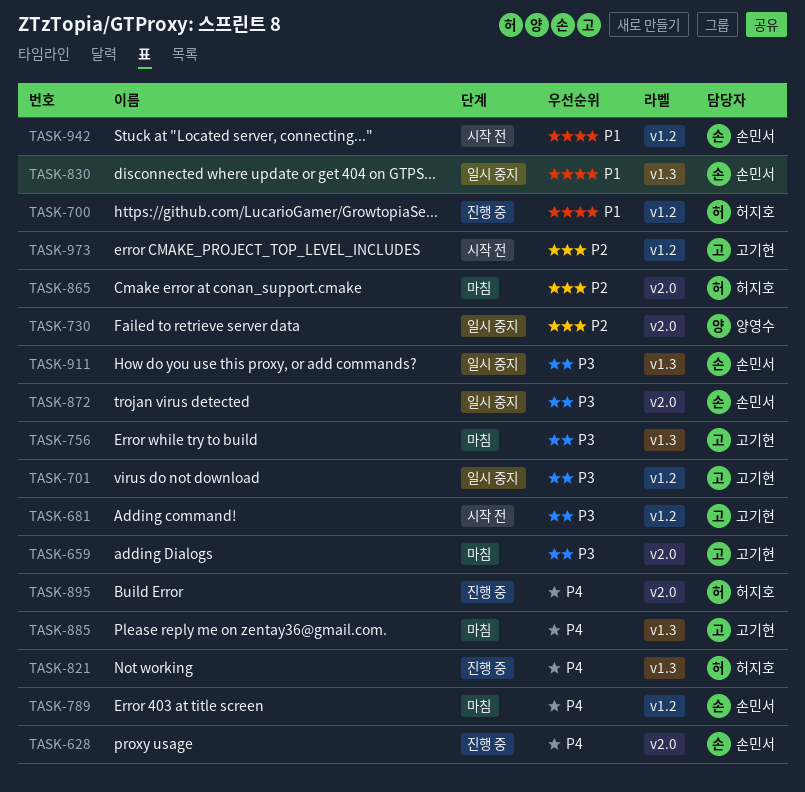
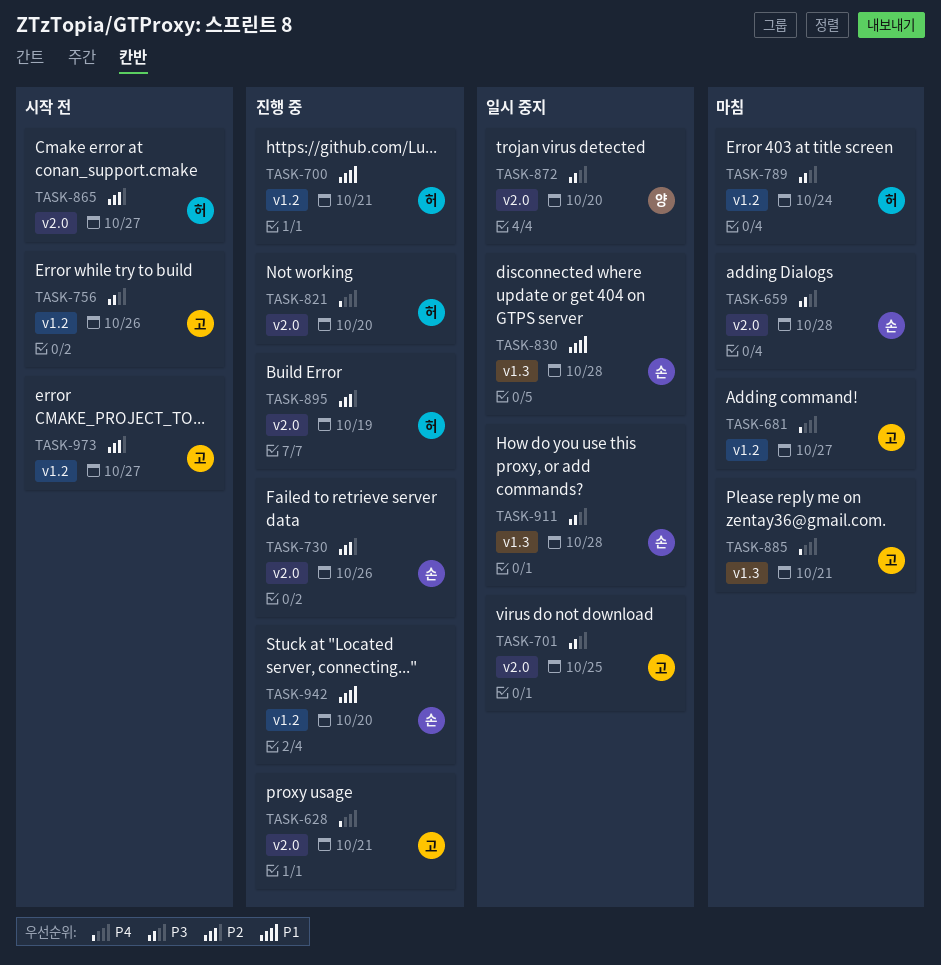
TASK-628, owner: 손민서 -> 고기현
TASK-659, owner: 고기현 -> 손민서
TASK-681, status: 시작 전 -> 마침
TASK-681, priority: P3 -> P4
TASK-701, label: v1.2 -> v2.0
TASK-730, status: 일시 중지 -> 진행 중
TASK-730, owner: 양영수 -> 손민서
TASK-756, status: 마침 -> 시작 전
TASK-756, label: v1.3 -> v1.2
TASK-789, owner: 손민서 -> 허지호
TASK-789, priority: P4 -> P3
TASK-821, label: v1.3 -> v2.0
TASK-865, status: 마침 -> 시작 전
TASK-872, owner: 손민서 -> 양영수
TASK-895, priority: P4 -> P2
TASK-942, status: 시작 전 -> 진행 중

